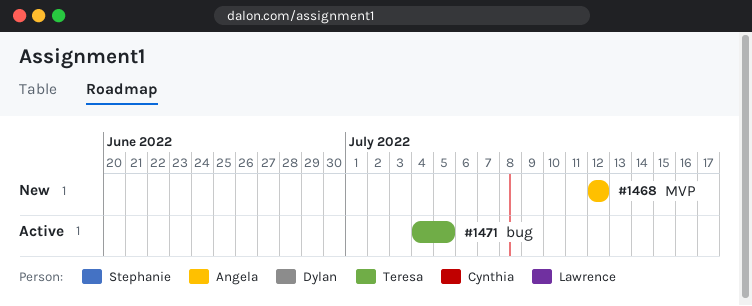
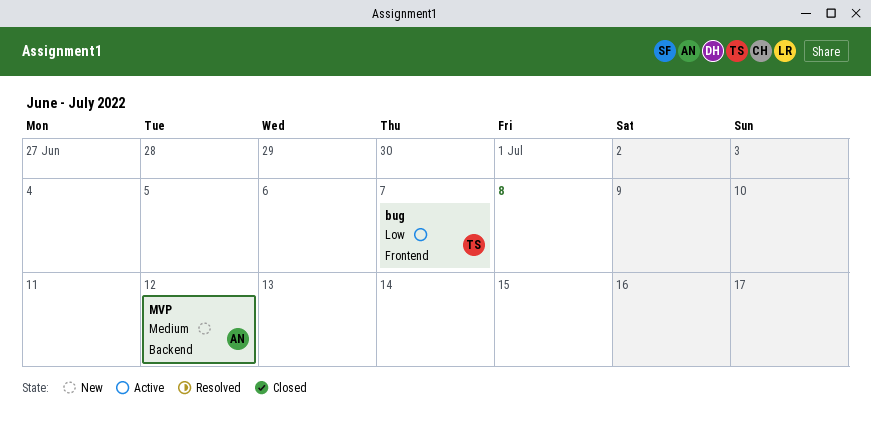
bug, due: Jul 5 -> Jul 7

